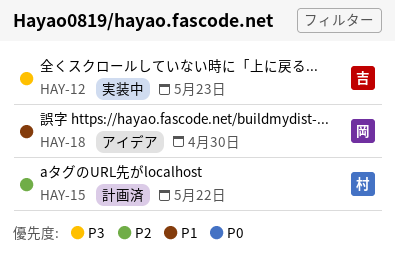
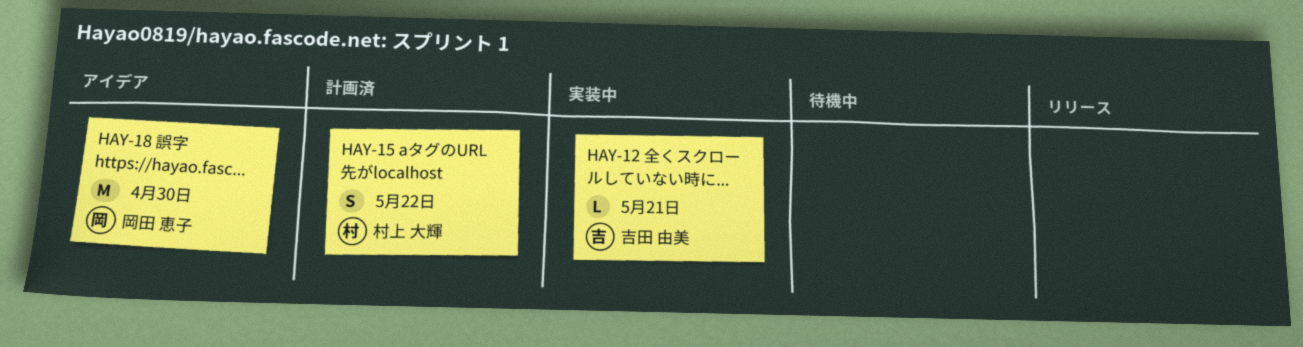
HAY-12, due: May 23 -> May 21

